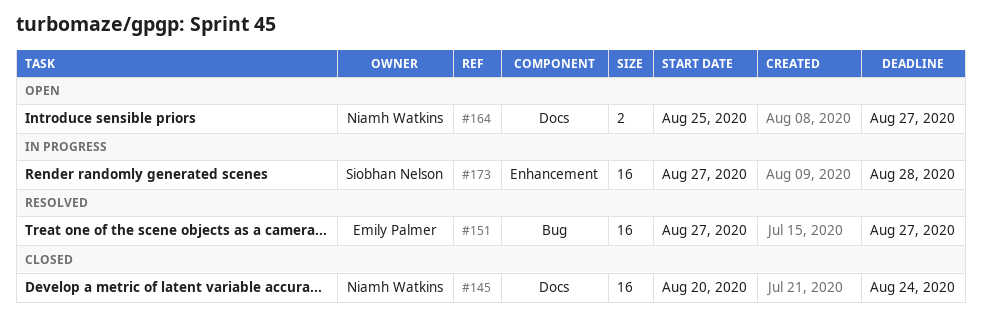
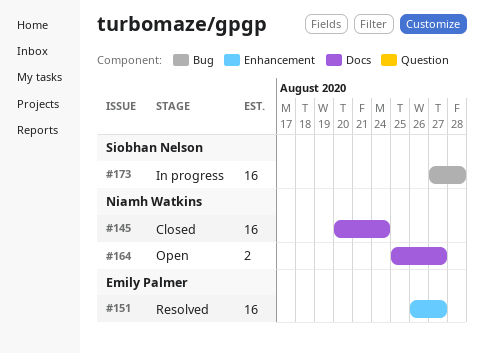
#151, label: Bug -> Enhancement
#151, start: Aug 27 -> Aug 26
#173, label: Enhancement -> Bug

